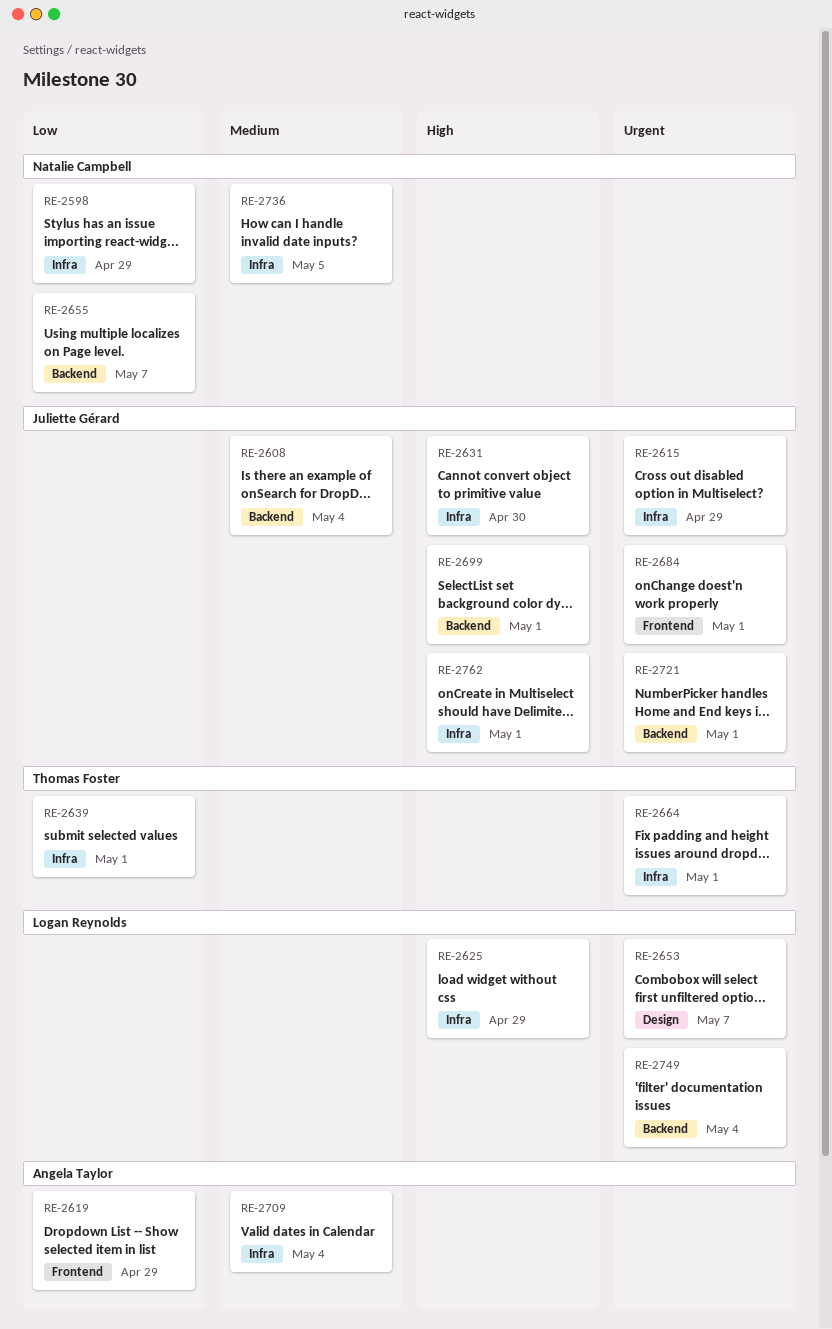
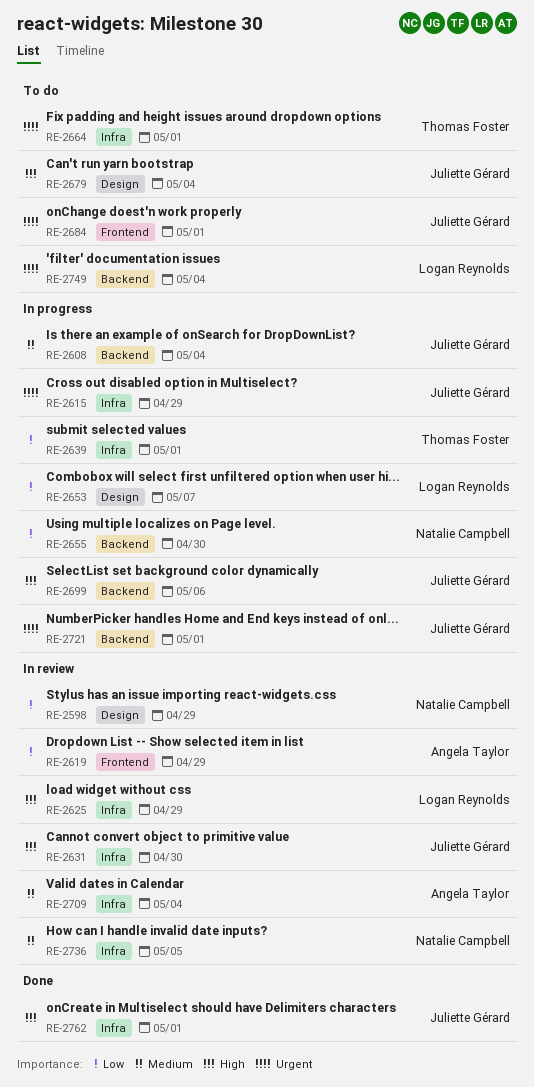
RE-2598, label: Infra -> Design
RE-2653, priority: Urgent -> Low
RE-2655, due: May 7 -> Apr 30
RE-2679: none -> present
RE-2699, due: May 1 -> May 6

